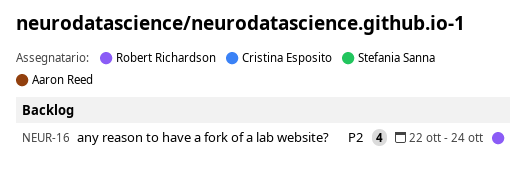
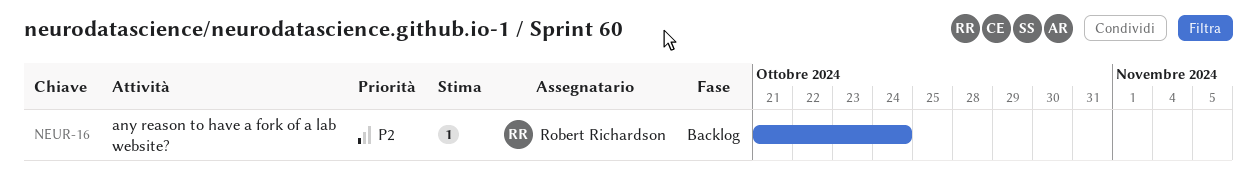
NEUR-16, estimate: 4 -> 1
NEUR-16, start: Oct 22 -> Oct 21

